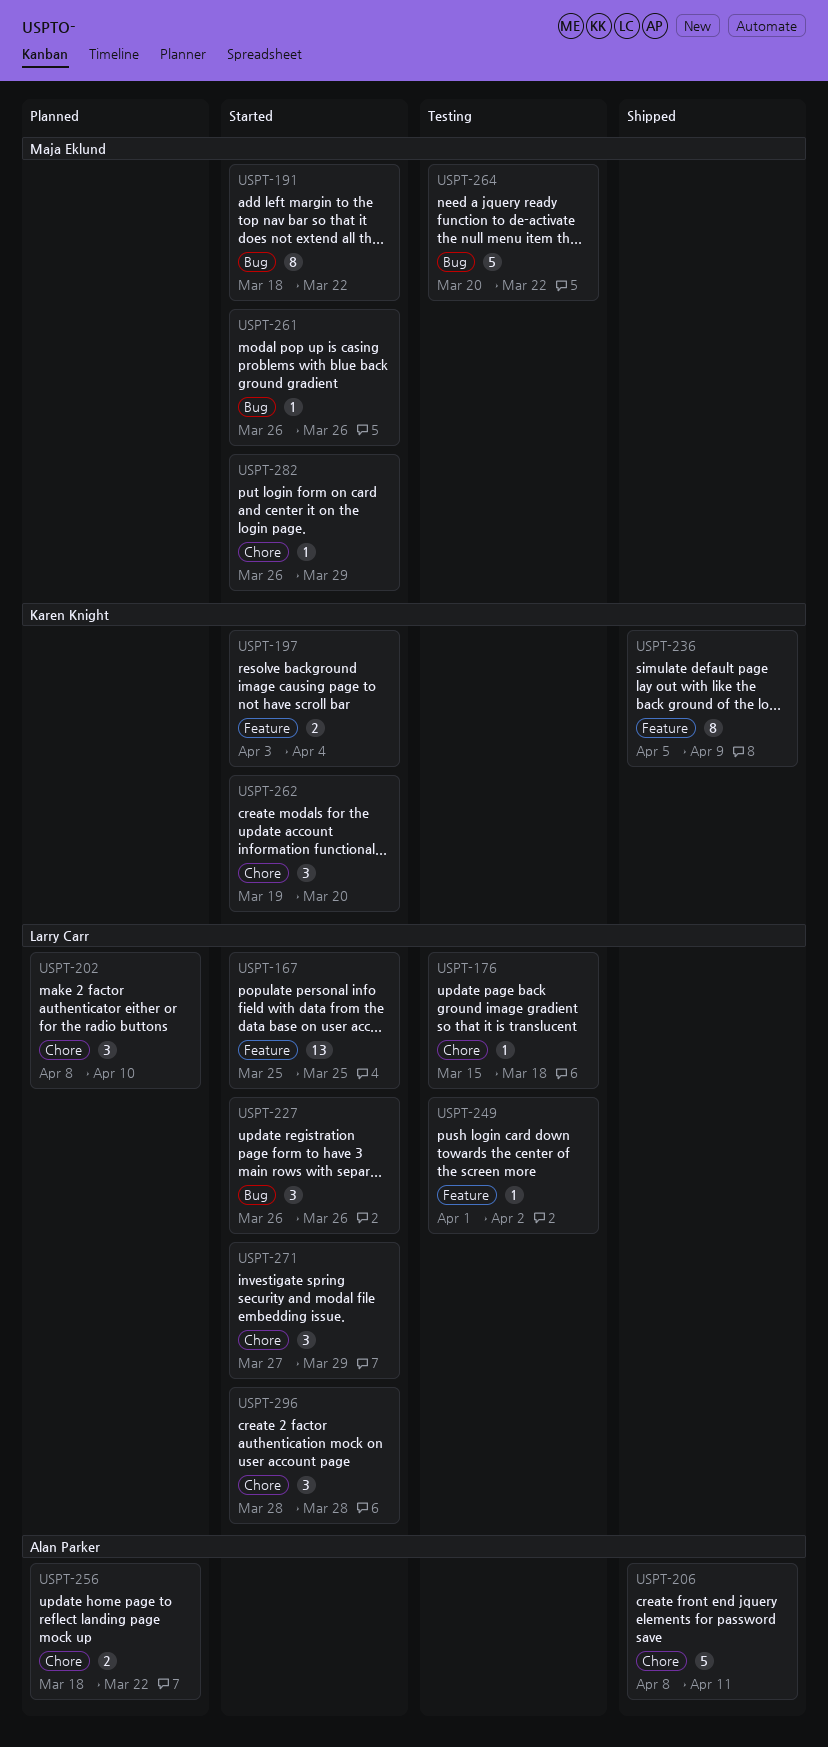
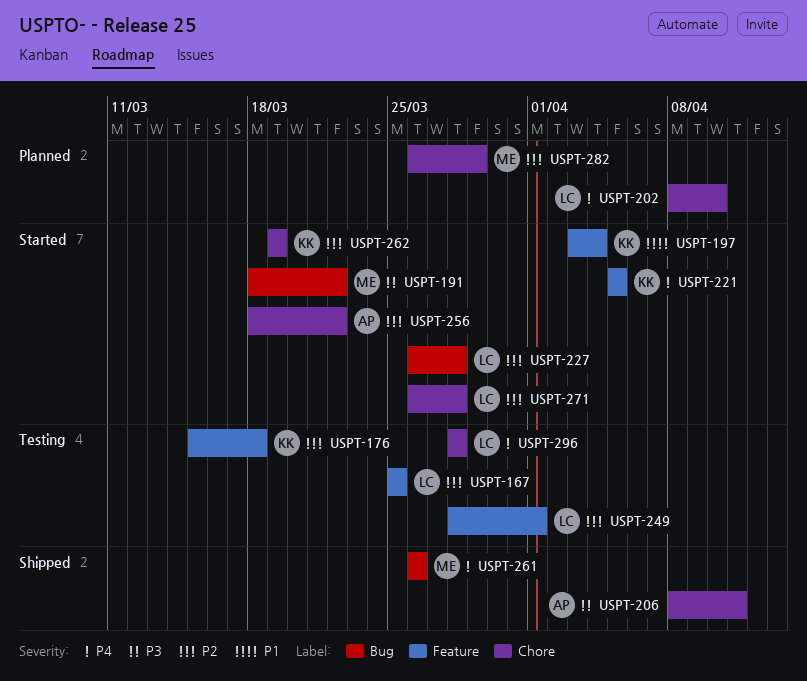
USPT-167, status: Started -> Testing
USPT-176, owner: Larry Carr -> Karen Knight
USPT-176, label: Chore -> Feature
USPT-221: none -> present
USPT-227, due: Mar 26 -> Mar 28
USPT-236: present -> none
USPT-249, start: Apr 1 -> Mar 28
USPT-249, due: Apr 2 -> Apr 1
USPT-256, status: Planned -> Started
USPT-261, status: Started -> Shipped
USPT-262, due: Mar 20 -> Mar 19
USPT-264: present -> none
USPT-271, start: Mar 27 -> Mar 26
USPT-271, due: Mar 29 -> Mar 28
USPT-282, status: Started -> Planned
USPT-296, status: Started -> Testing

